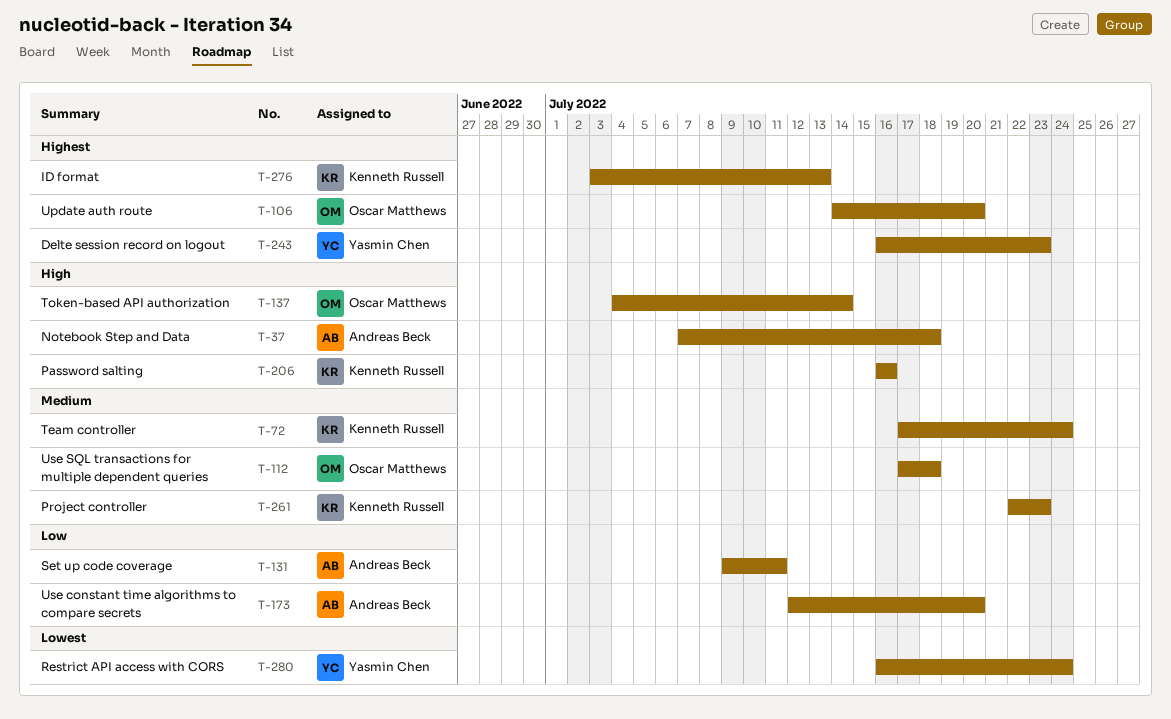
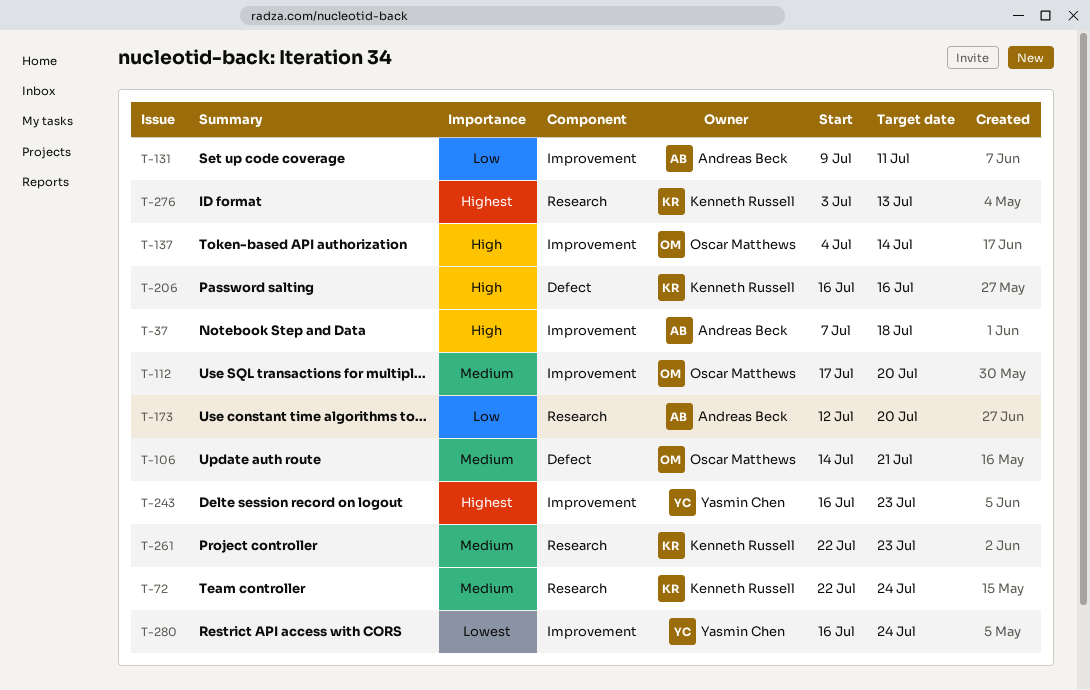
T-72, start: Jul 17 -> Jul 22
T-106, priority: Highest -> Medium
T-106, due: Jul 20 -> Jul 21
T-112, due: Jul 18 -> Jul 20

